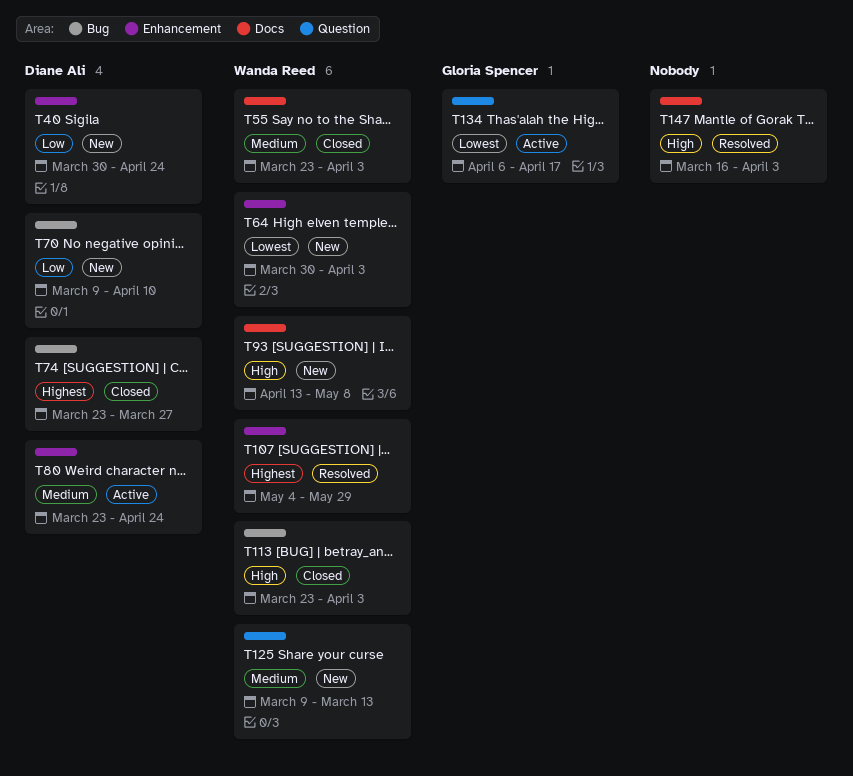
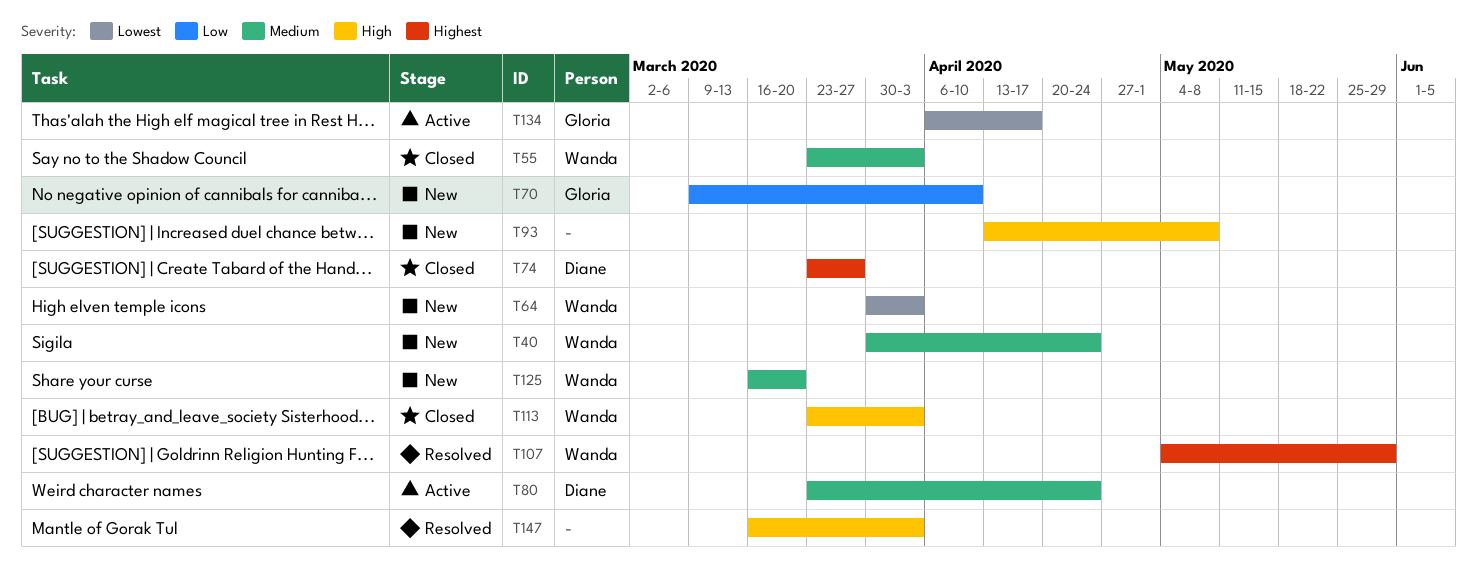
T40, owner: Diane Ali -> Wanda Reed
T40, priority: Low -> Medium
T70, owner: Diane Ali -> Gloria Spencer
T93, owner: Wanda Reed -> none
T125, start: Mar 9 -> Mar 16
T125, due: Mar 13 -> Mar 20

